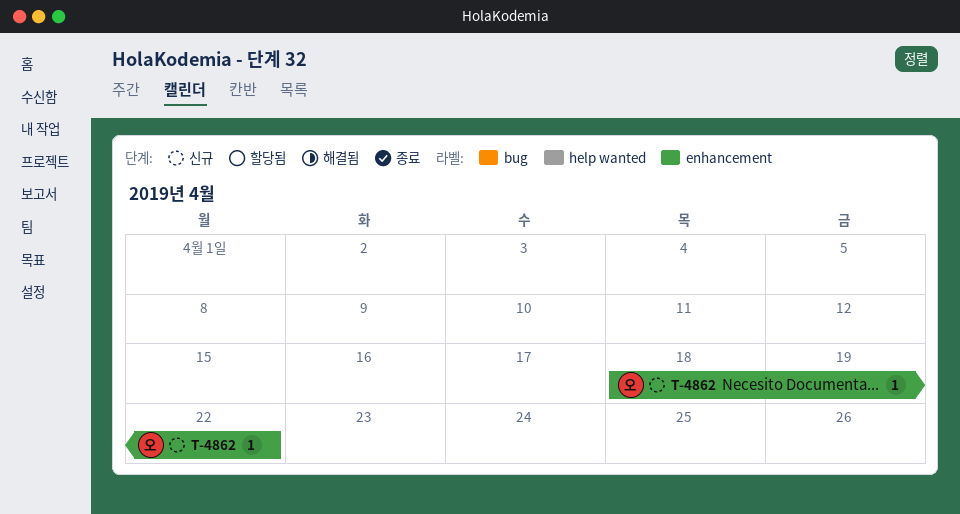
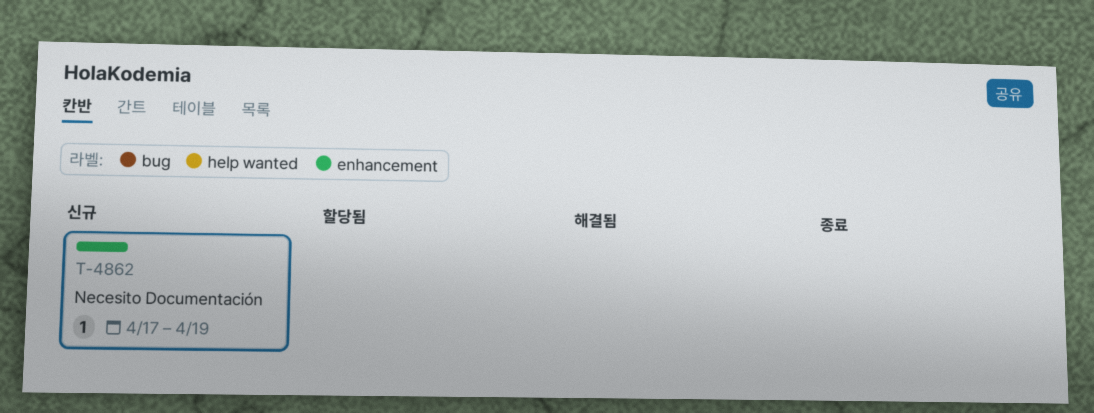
T-4862, start: Apr 18 -> Apr 17
T-4862, due: Apr 22 -> Apr 19

